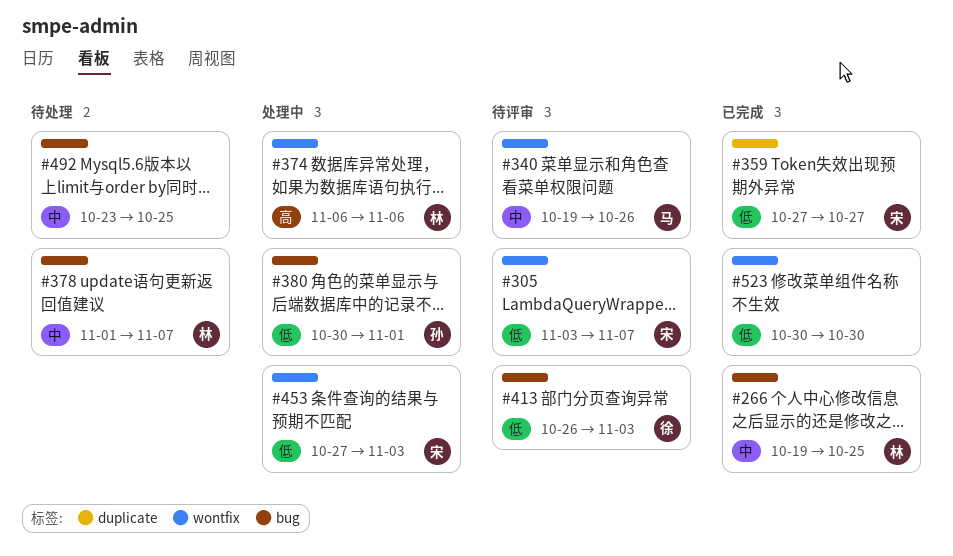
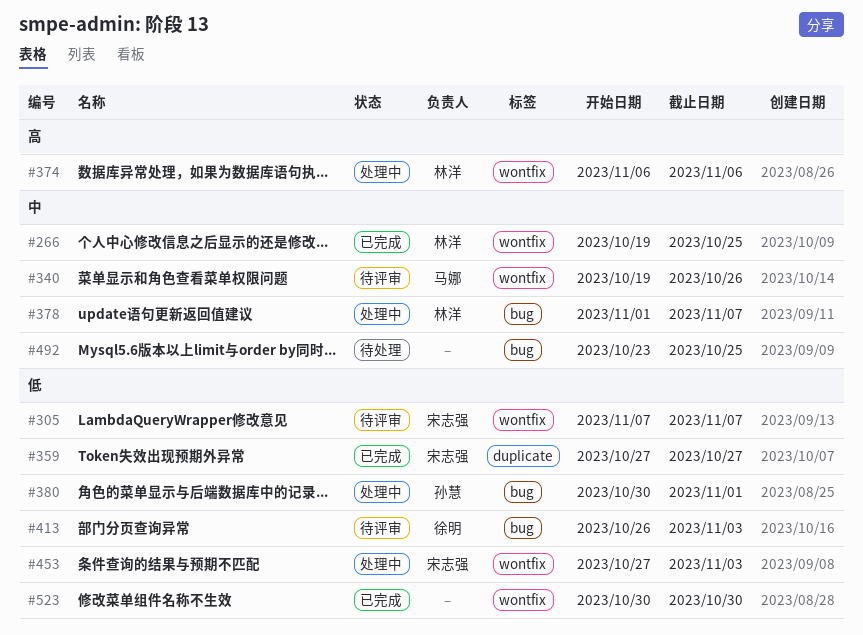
#266, label: bug -> wontfix
#305, start: Nov 3 -> Nov 7
#378, status: 待处理 -> 处理中

